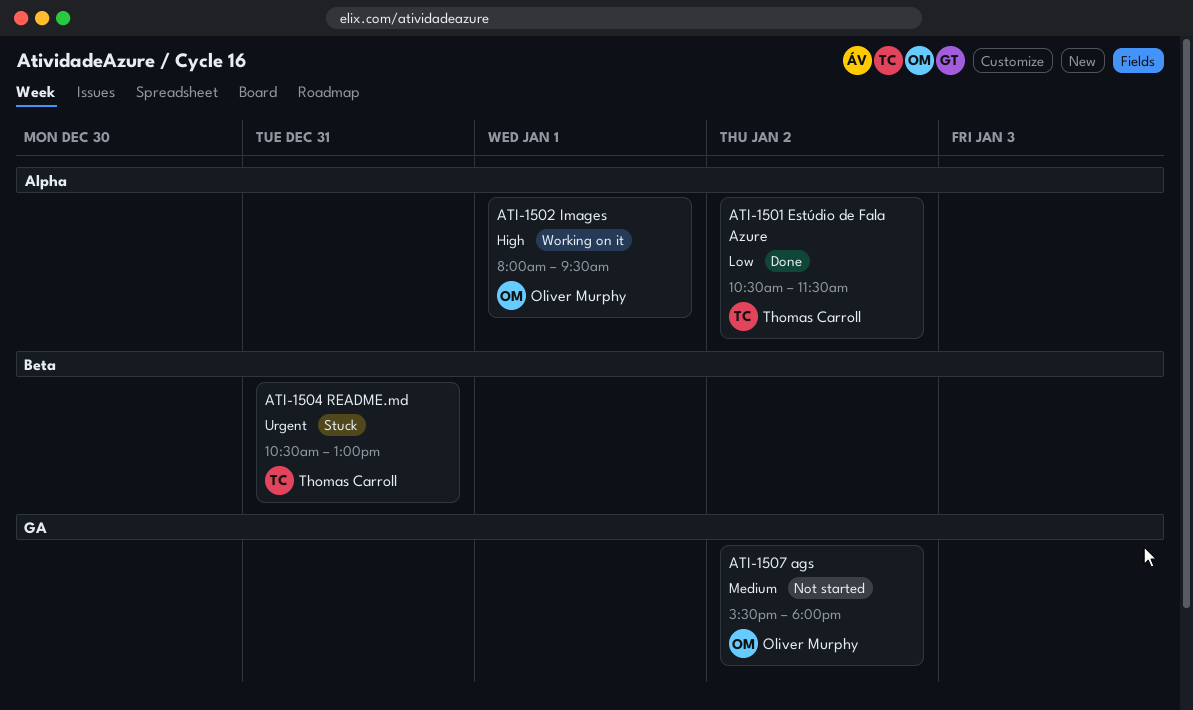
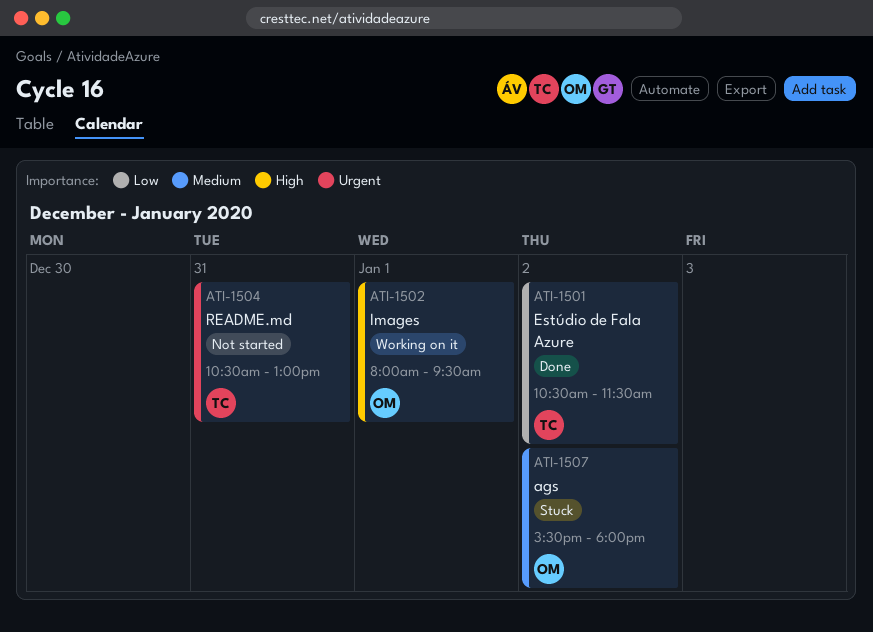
ATI-1504, status: Stuck -> Not started
ATI-1507, status: Not started -> Stuck

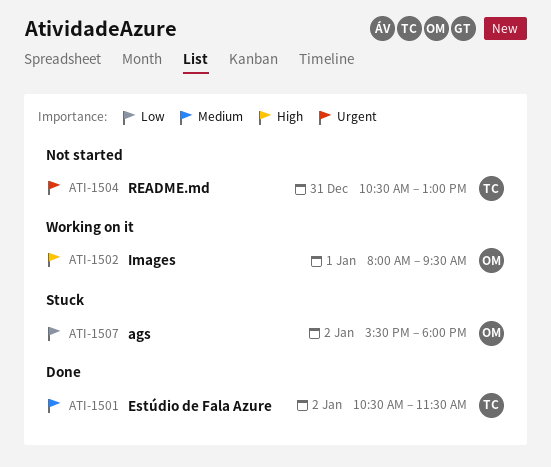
ATI-1501, priority: Low -> Medium
ATI-1507, priority: Medium -> Low

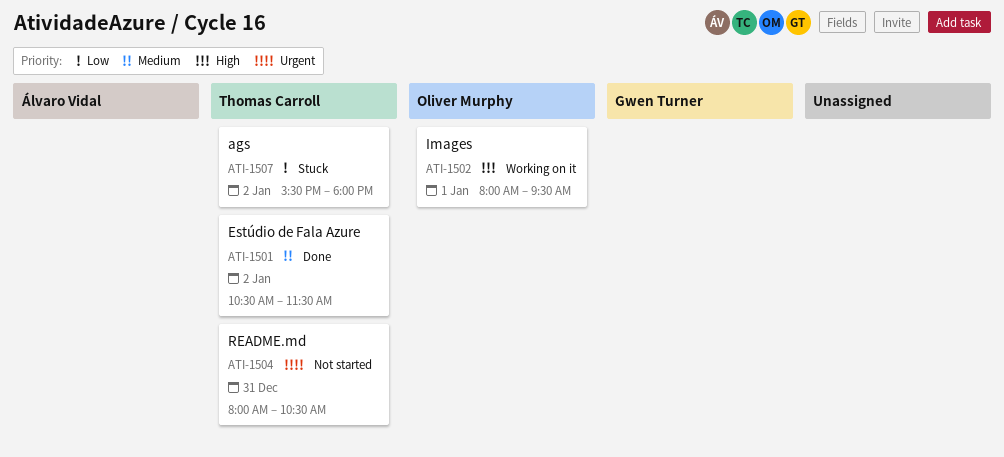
ATI-1504, begins: 10:30 -> 08:00
ATI-1504, ends: 13:00 -> 10:30
ATI-1507, owner: Oliver Murphy -> Thomas Carroll

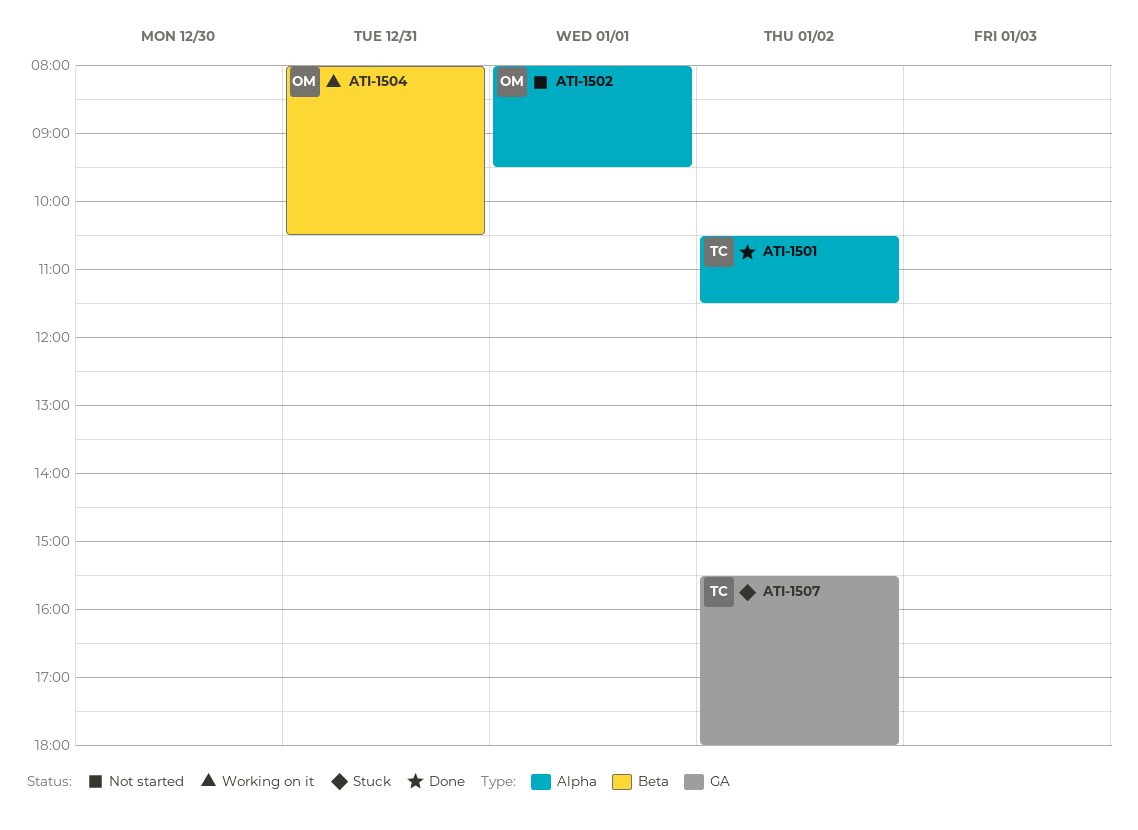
ATI-1502, status: Working on it -> Not started
ATI-1504, status: Not started -> Working on it
ATI-1504, owner: Thomas Carroll -> Oliver Murphy

